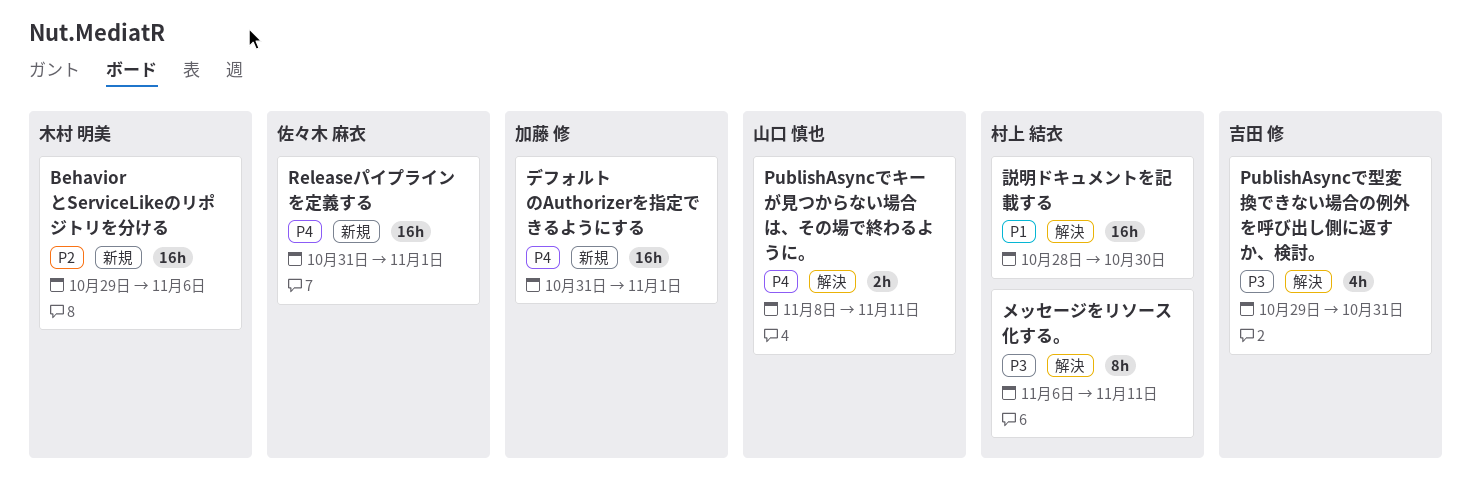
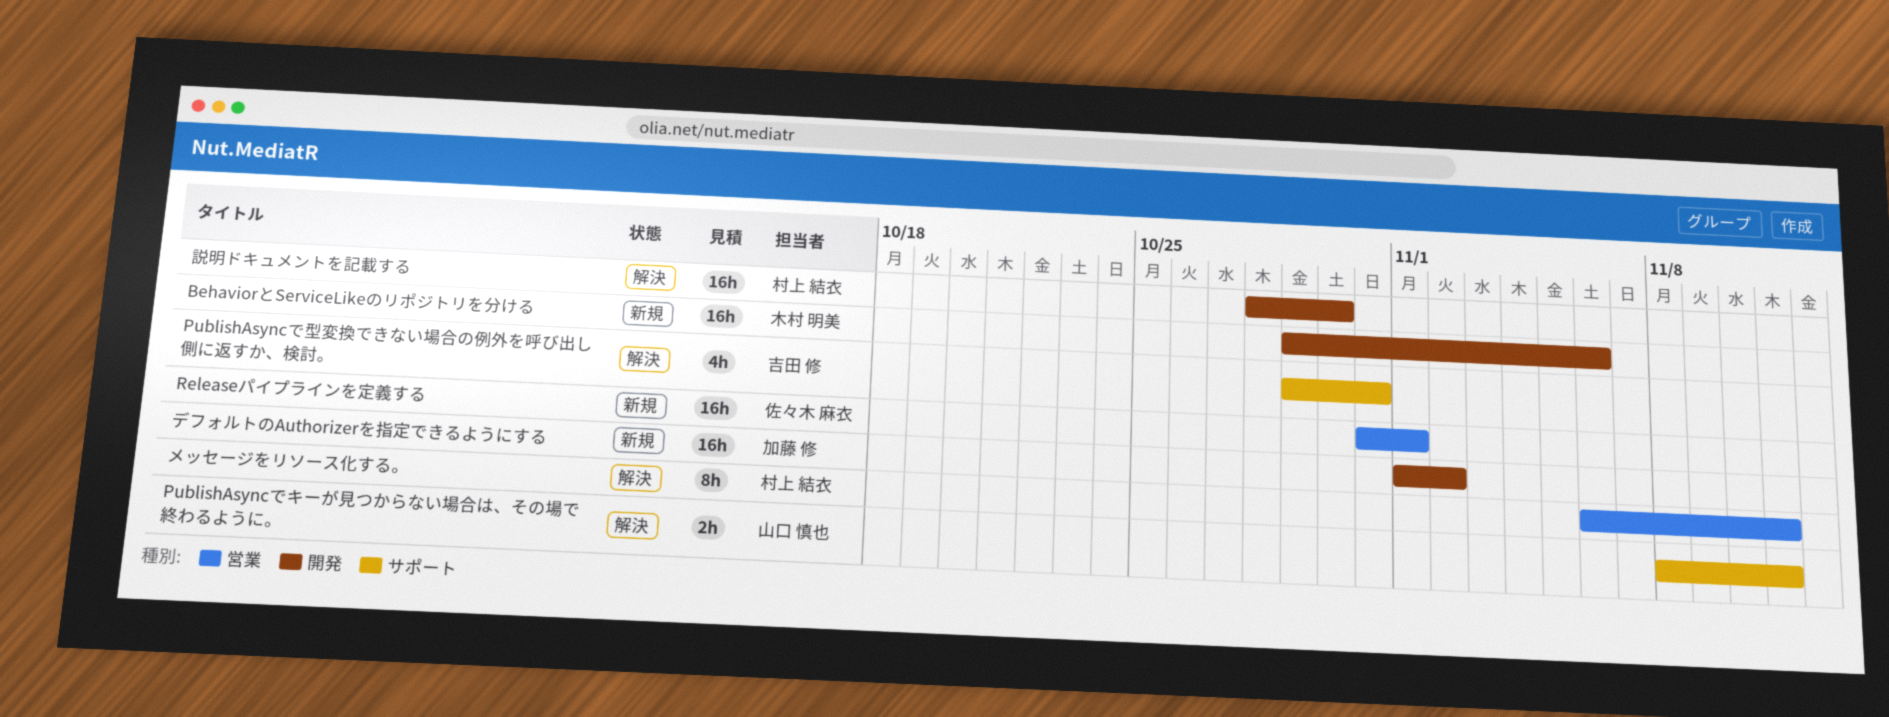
デフォルトのAuthorizerを指定できるようにする, start: Oct 31 -> Nov 1
デフォルトのAuthorizerを指定できるようにする, due: Nov 1 -> Nov 2

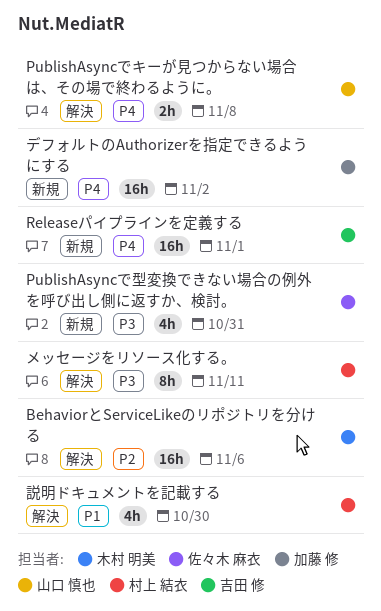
BehaviorとServiceLikeのリポジトリを分ける, status: 新規 -> 解決
PublishAsyncでキーが見つからない場合は、その場で終わるように。, due: Nov 11 -> Nov 8
PublishAsyncで型変換できない場合の例外を呼び出し側に返すか、検討。, status: 解決 -> 新規
PublishAsyncで型変換できない場合の例外を呼び出し側に返すか、検討。, owner: 吉田 修 -> 佐々木 麻衣
Releaseパイプラインを定義する, owner: 佐々木 麻衣 -> 吉田 修
説明ドキュメントを記載する, estimate: 16h -> 4h

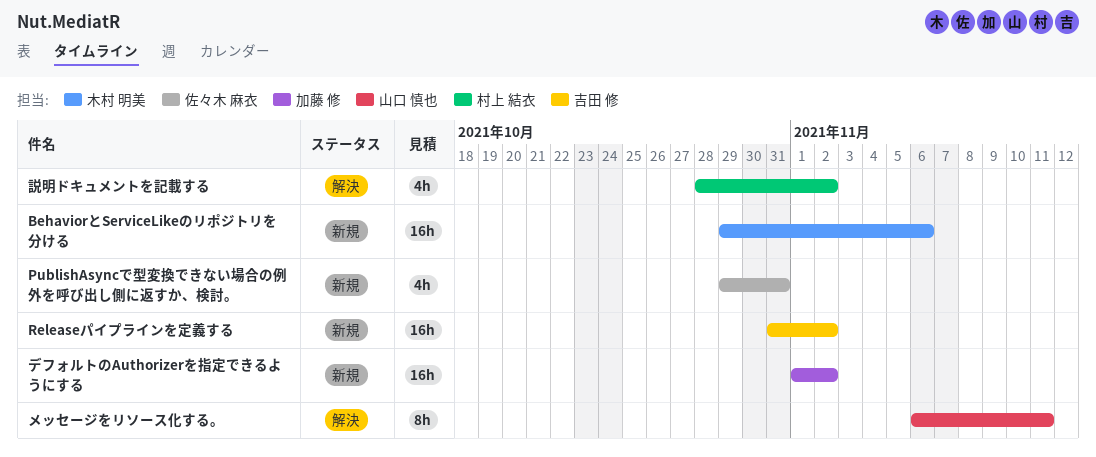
BehaviorとServiceLikeのリポジトリを分ける, status: 解決 -> 新規
PublishAsyncでキーが見つからない場合は、その場で終わるように。: present -> none
Releaseパイプラインを定義する, due: Nov 1 -> Nov 2
メッセージをリソース化する。, owner: 村上 結衣 -> 山口 慎也
説明ドキュメントを記載する, due: Oct 30 -> Nov 2

